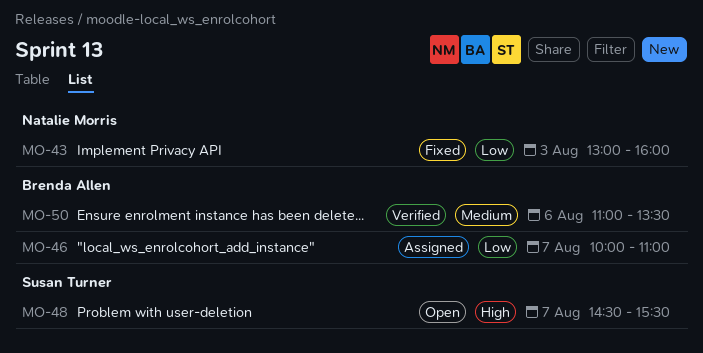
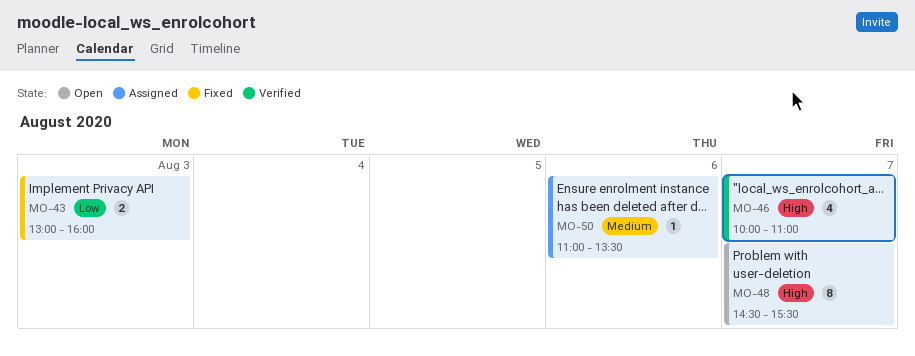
MO-46, status: Assigned -> Verified
MO-46, priority: Low -> High
MO-50, status: Verified -> Assigned

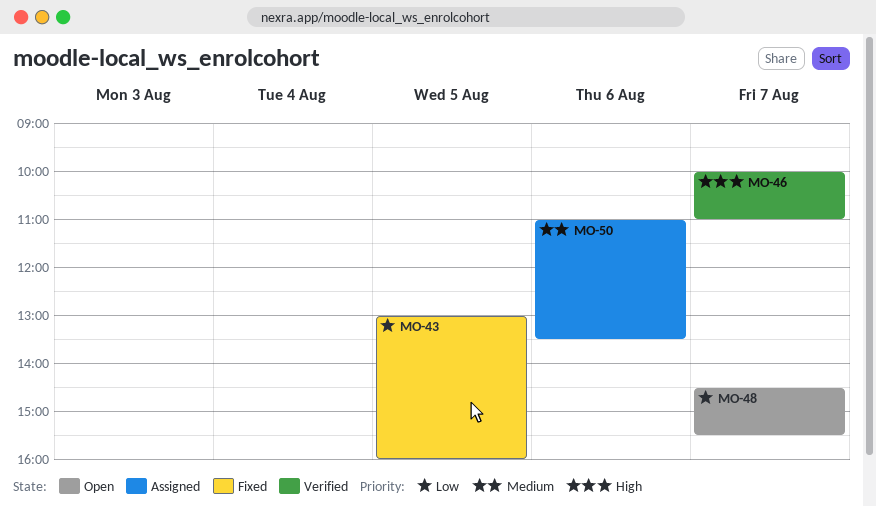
MO-43, day: Aug 3 -> Aug 5
MO-48, priority: High -> Low

